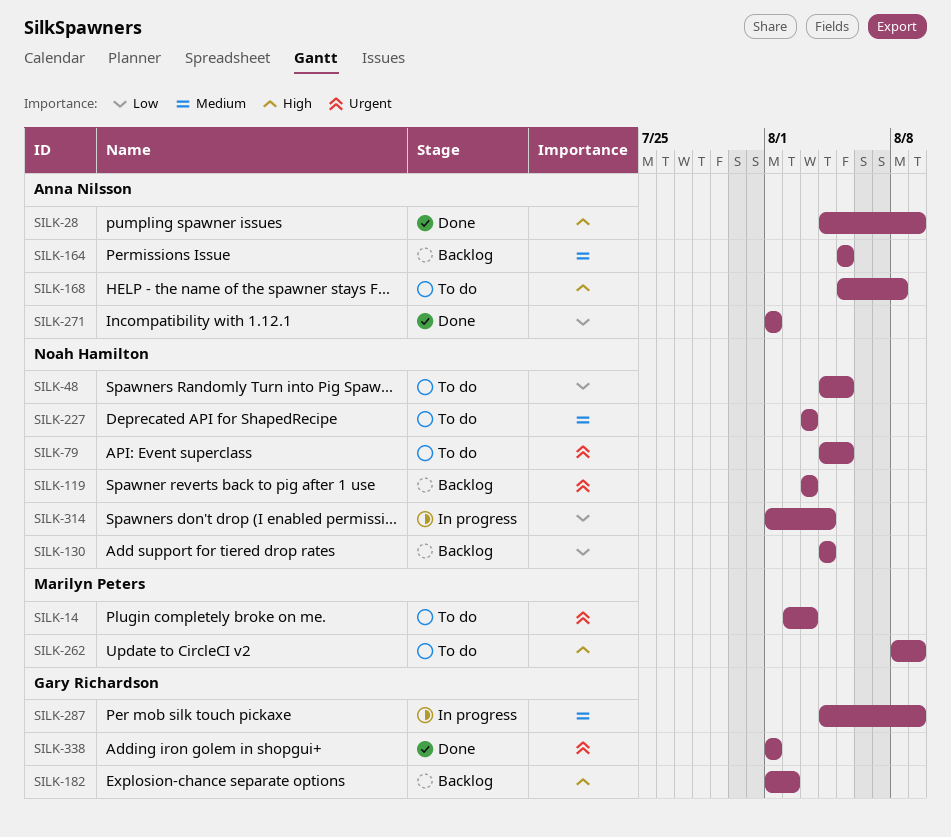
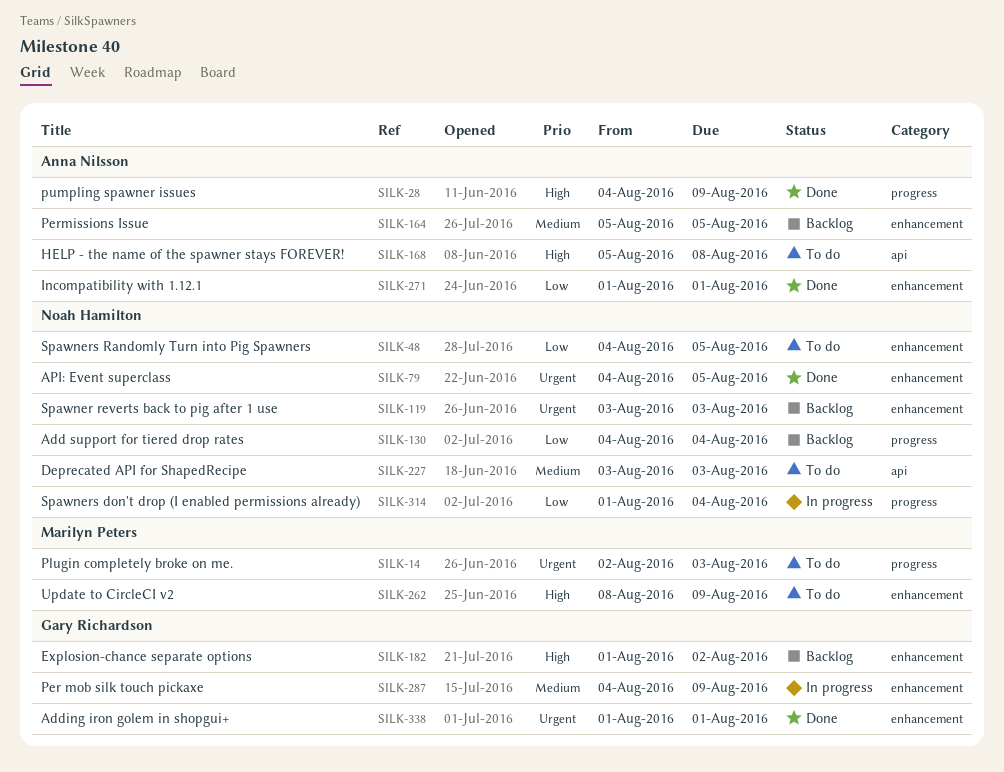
SILK-79, status: To do -> Done

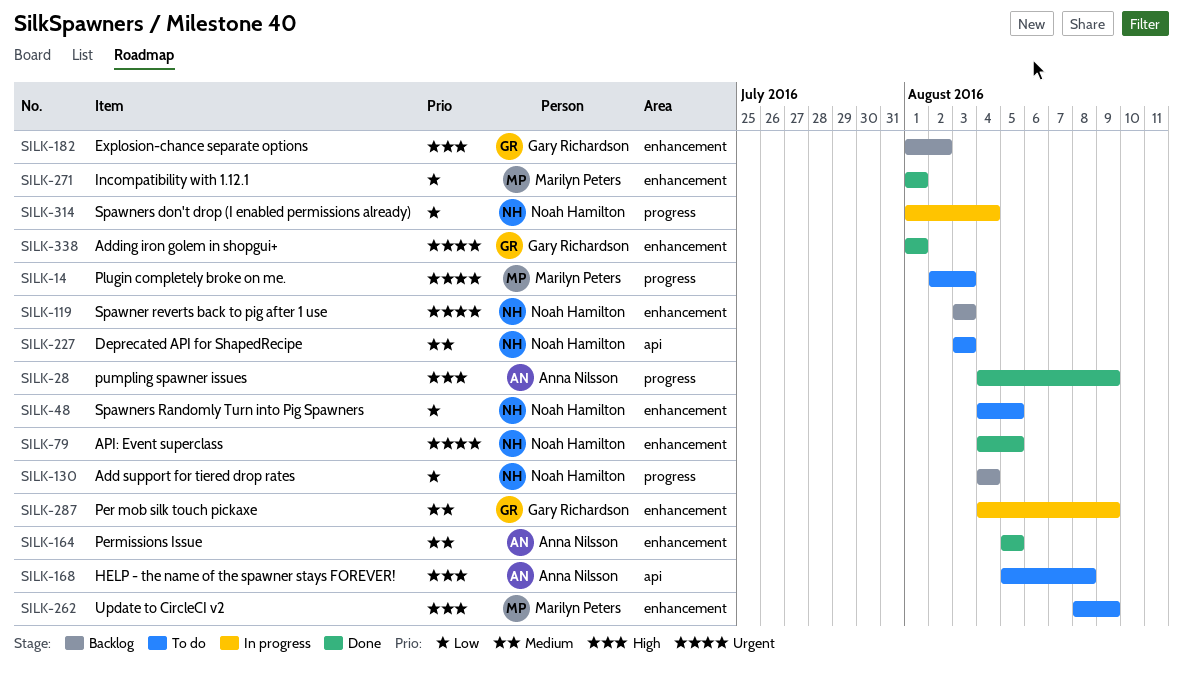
SILK-164, status: Backlog -> Done
SILK-271, owner: Anna Nilsson -> Marilyn Peters

